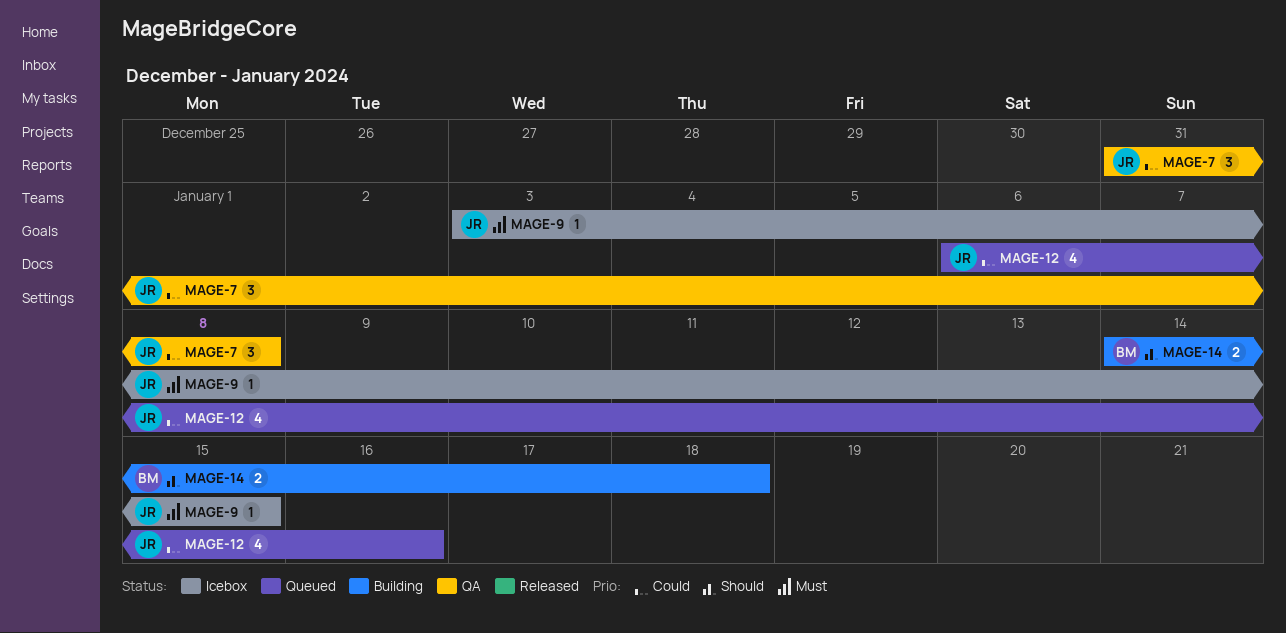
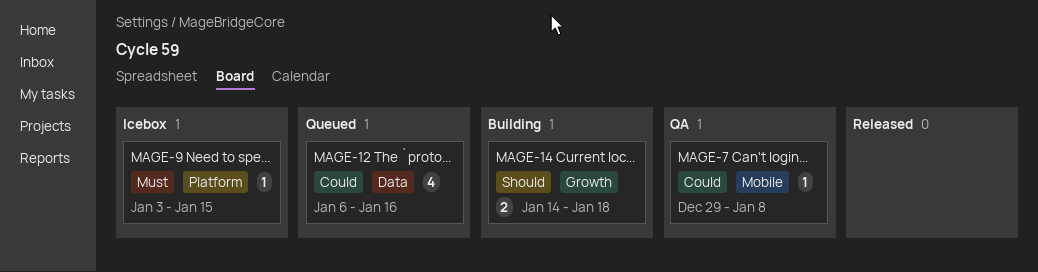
MAGE-7, estimate: 3 -> 1
MAGE-7, start: Dec 31 -> Dec 29

